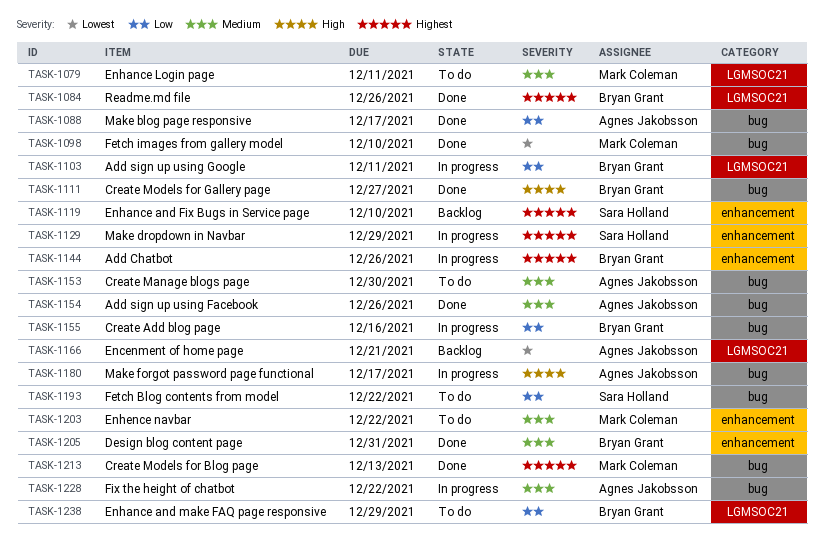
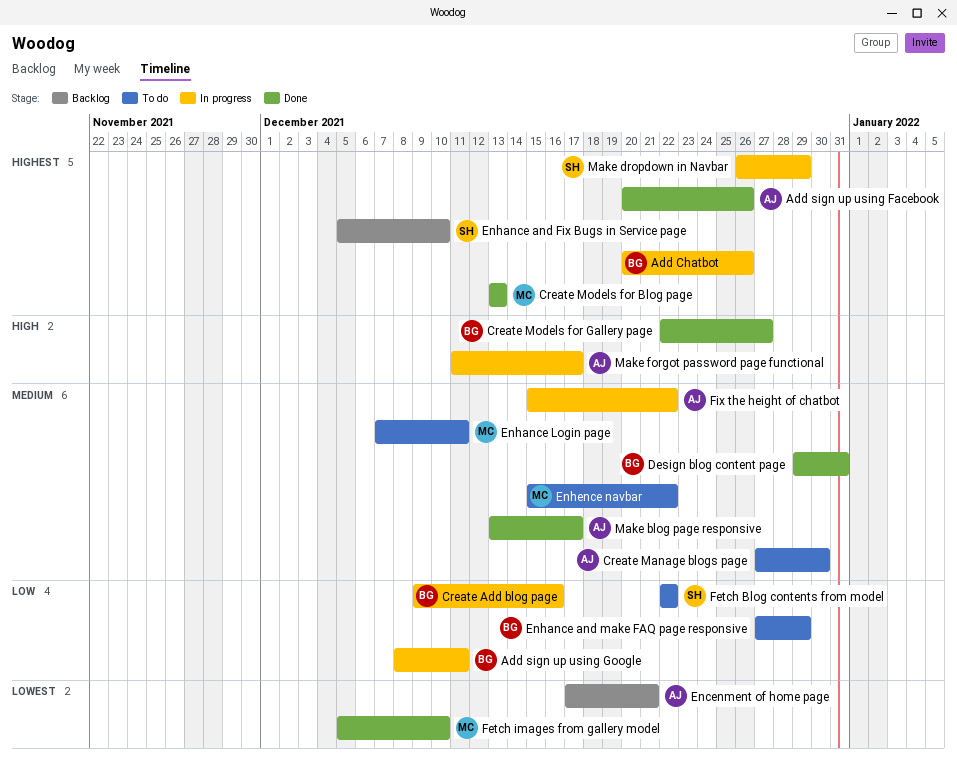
Add sign up using Facebook, priority: Medium -> Highest
Make blog page responsive, priority: Low -> Medium
Readme.md file: present -> none

